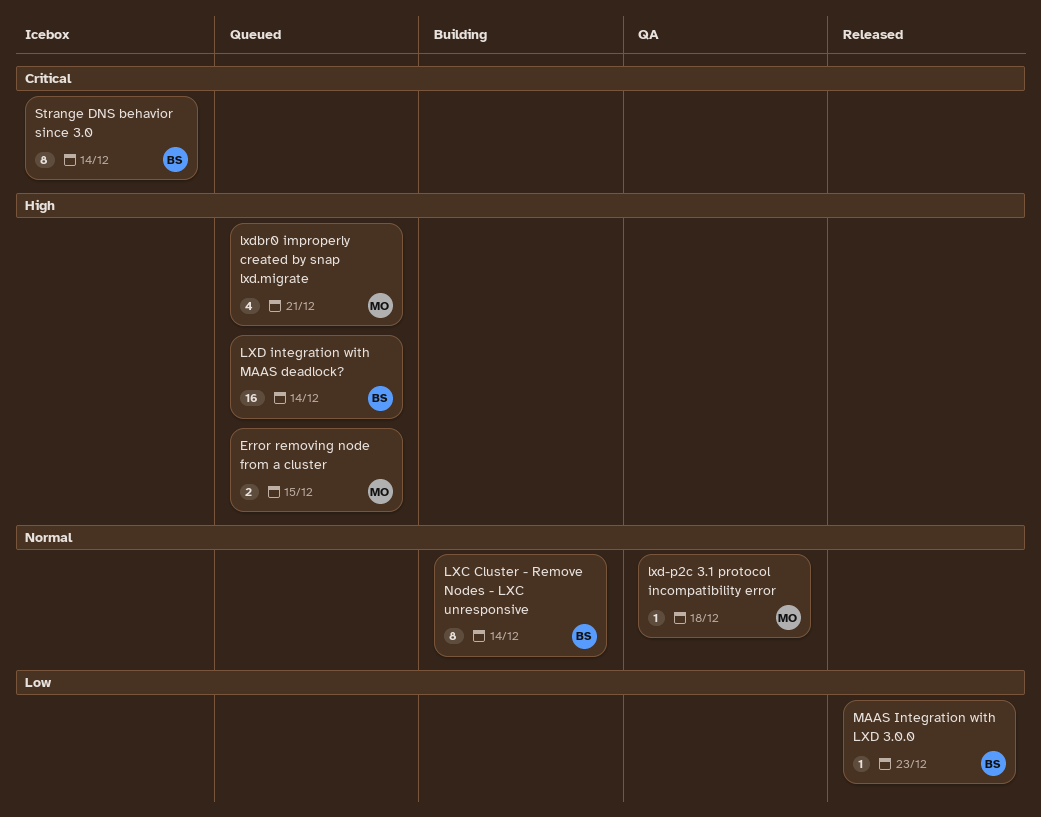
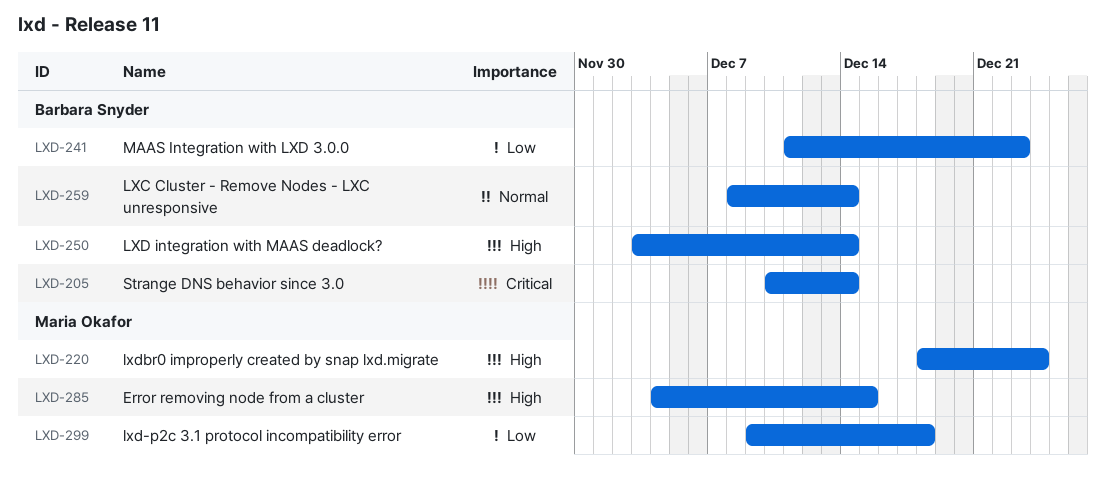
lxd-p2c 3.1 protocol incompatibility error, priority: Normal -> Low
lxdbr0 improperly created by snap lxd.migrate, due: Dec 21 -> Dec 24

